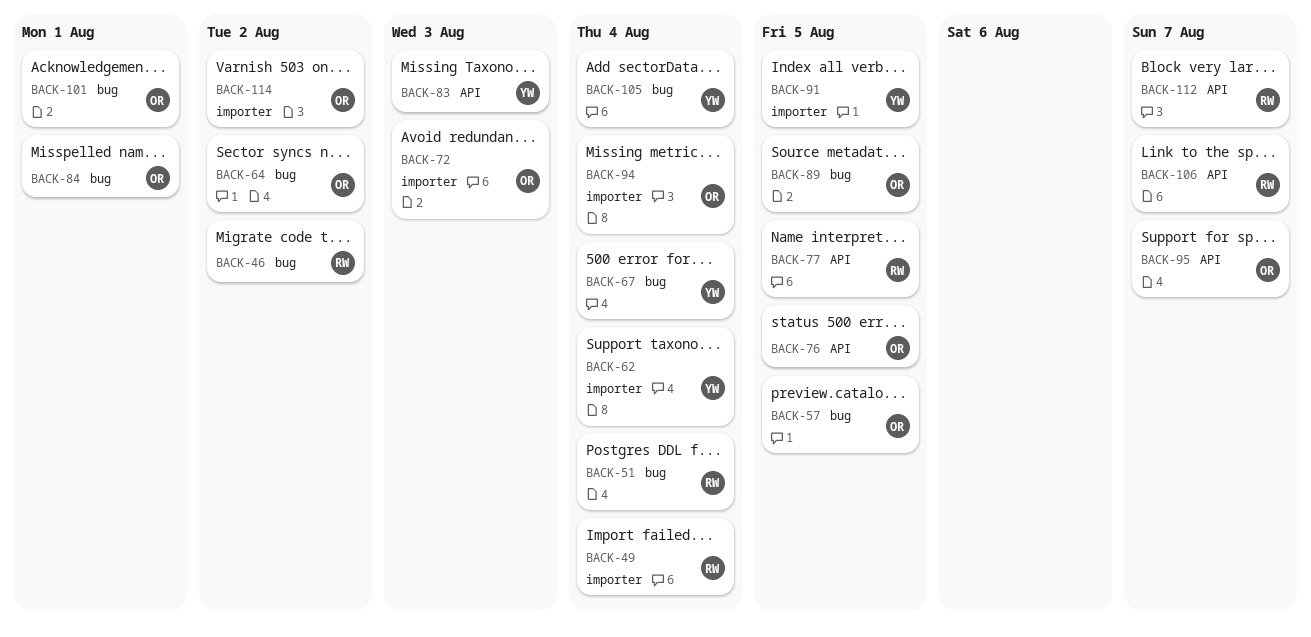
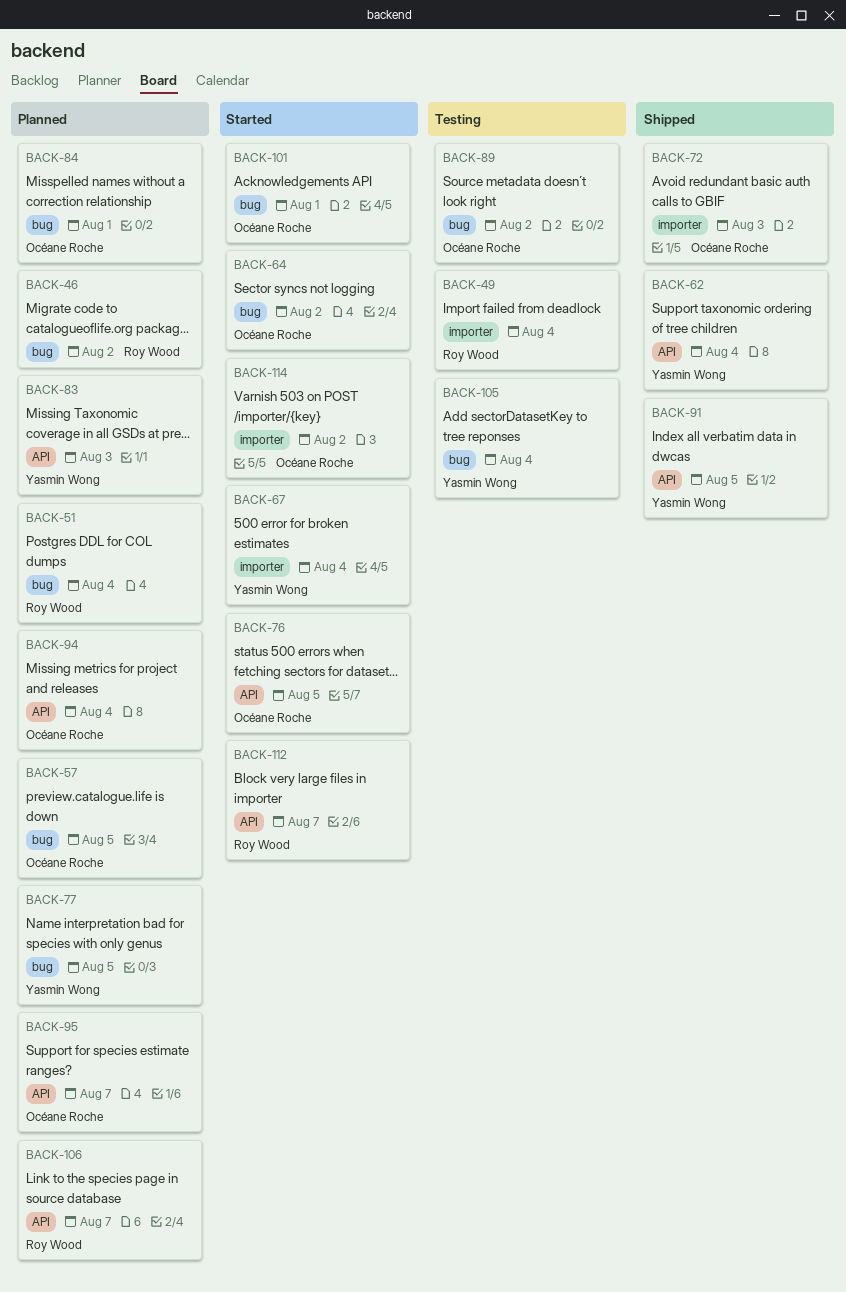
BACK-62, label: importer -> API
BACK-67, label: bug -> importer
BACK-77, owner: Roy Wood -> Yasmin Wong
BACK-77, label: API -> bug
BACK-89, due: Aug 5 -> Aug 2
BACK-91, label: importer -> API
BACK-94, label: importer -> API

